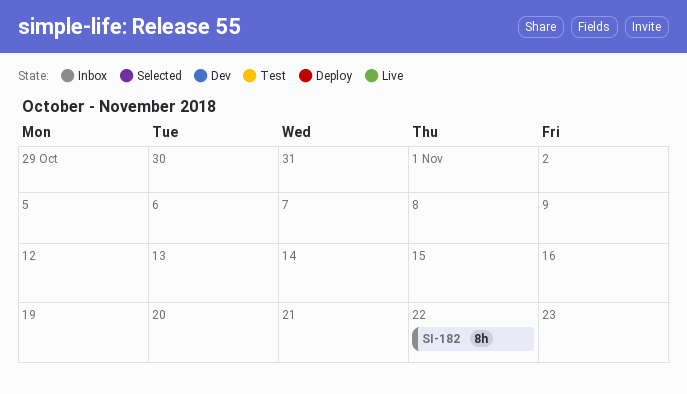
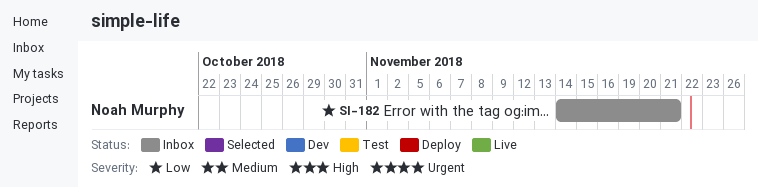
SI-182, due: Nov 22 -> Nov 21

